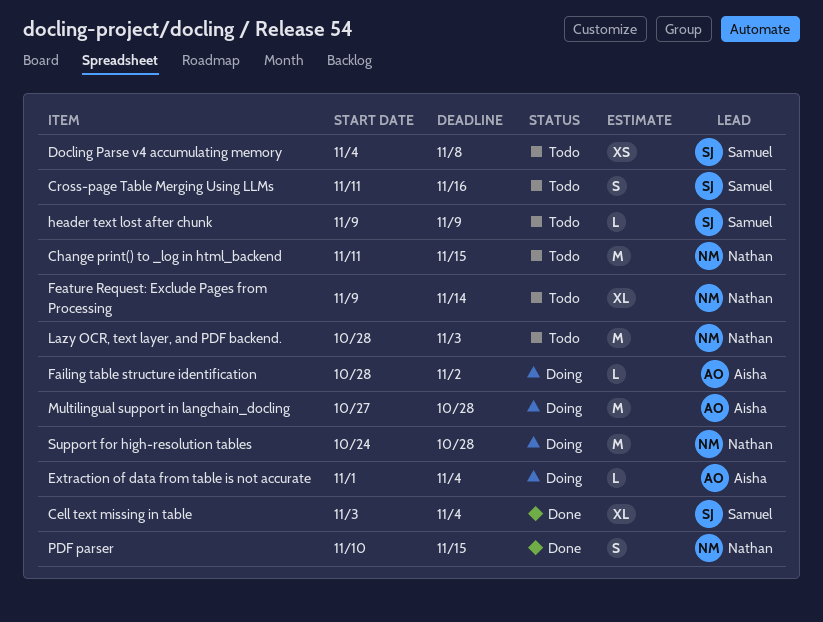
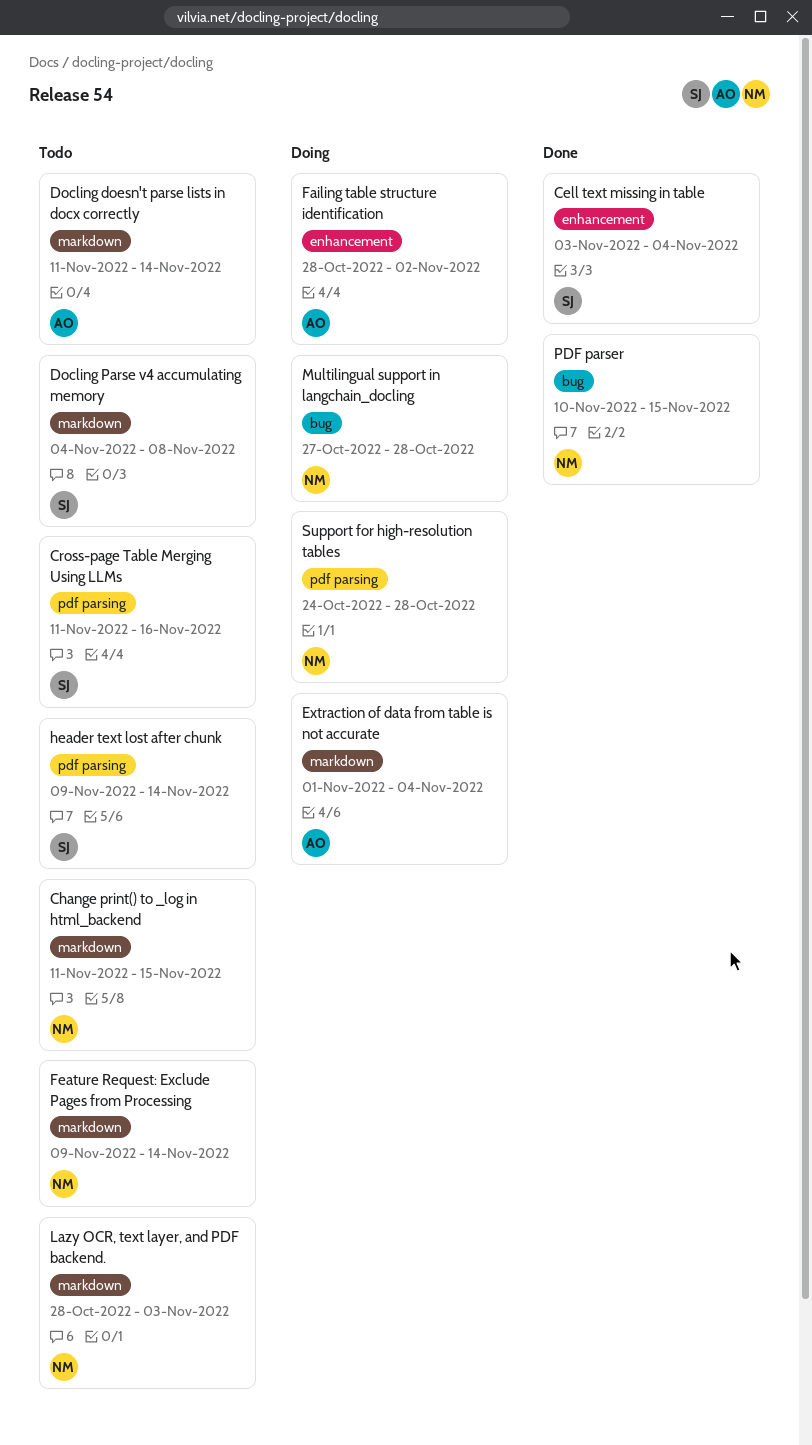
Docling doesn't parse lists in docx correctly: none -> present
header text lost after chunk, due: Nov 9 -> Nov 14
Multilingual support in langchain_docling, owner: Aisha -> Nathan

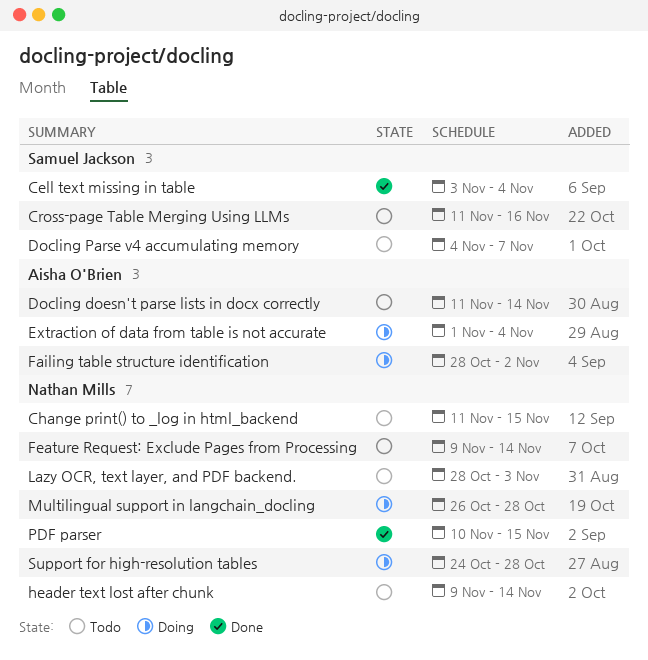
Docling Parse v4 accumulating memory, due: Nov 8 -> Nov 7
header text lost after chunk, owner: Samuel Jackson -> Nathan Mills
Multilingual support in langchain_docling, start: Oct 27 -> Oct 26

